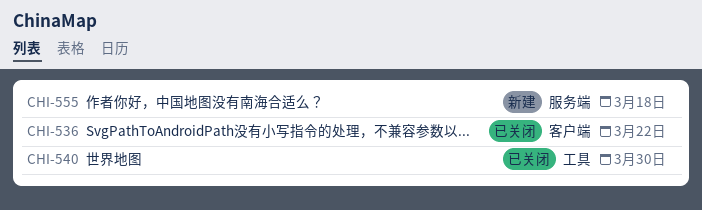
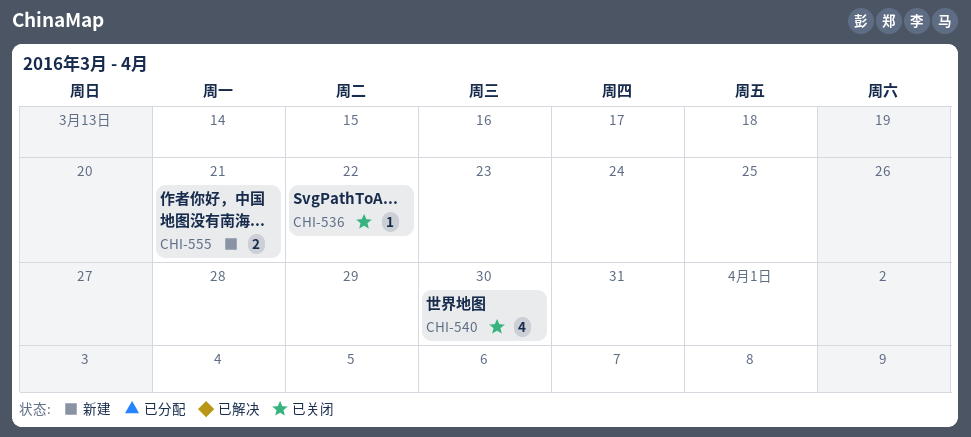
CHI-555, due: Mar 18 -> Mar 21

